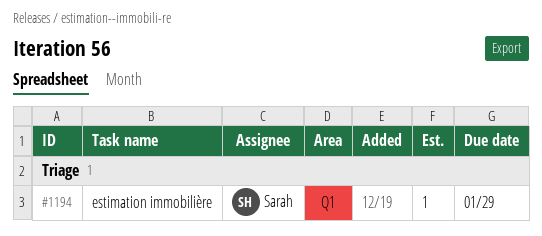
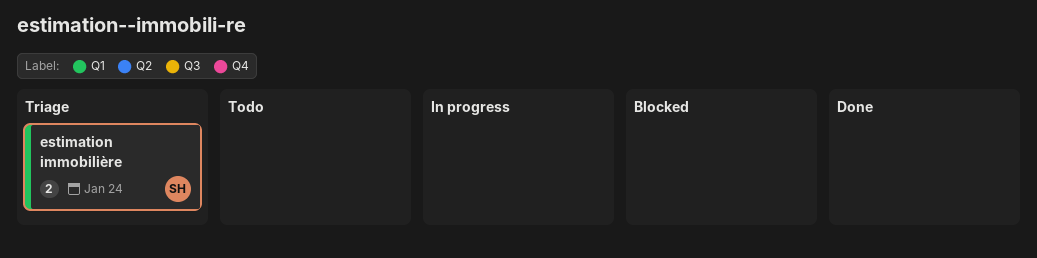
estimation immobilière, estimate: 1 -> 2
estimation immobilière, due: Jan 29 -> Jan 24

